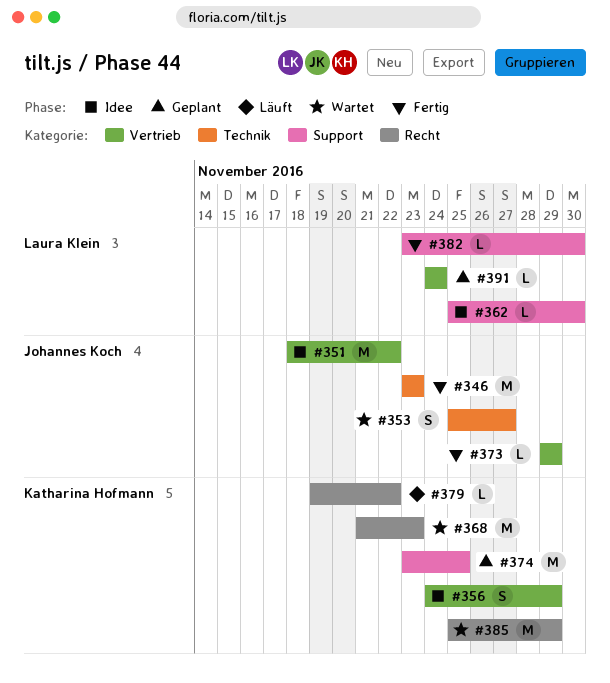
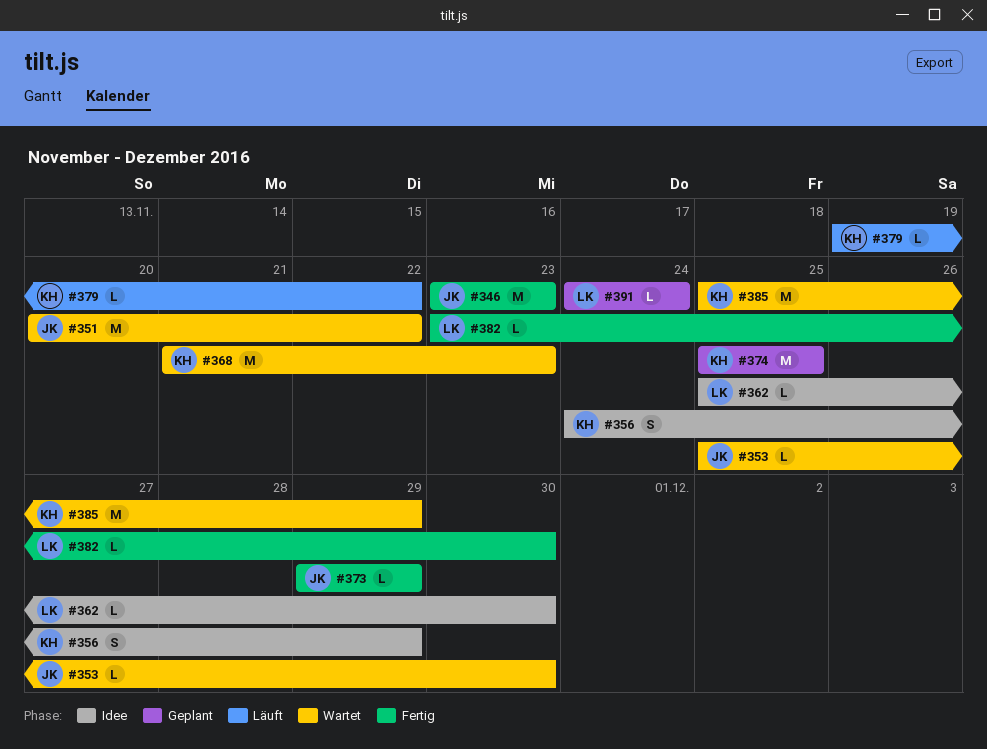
#351, status: Idee -> Wartet
#351, start: Nov 18 -> Nov 20
#353, estimate: S -> L
#353, due: Nov 27 -> Nov 30
#374, start: Nov 23 -> Nov 25

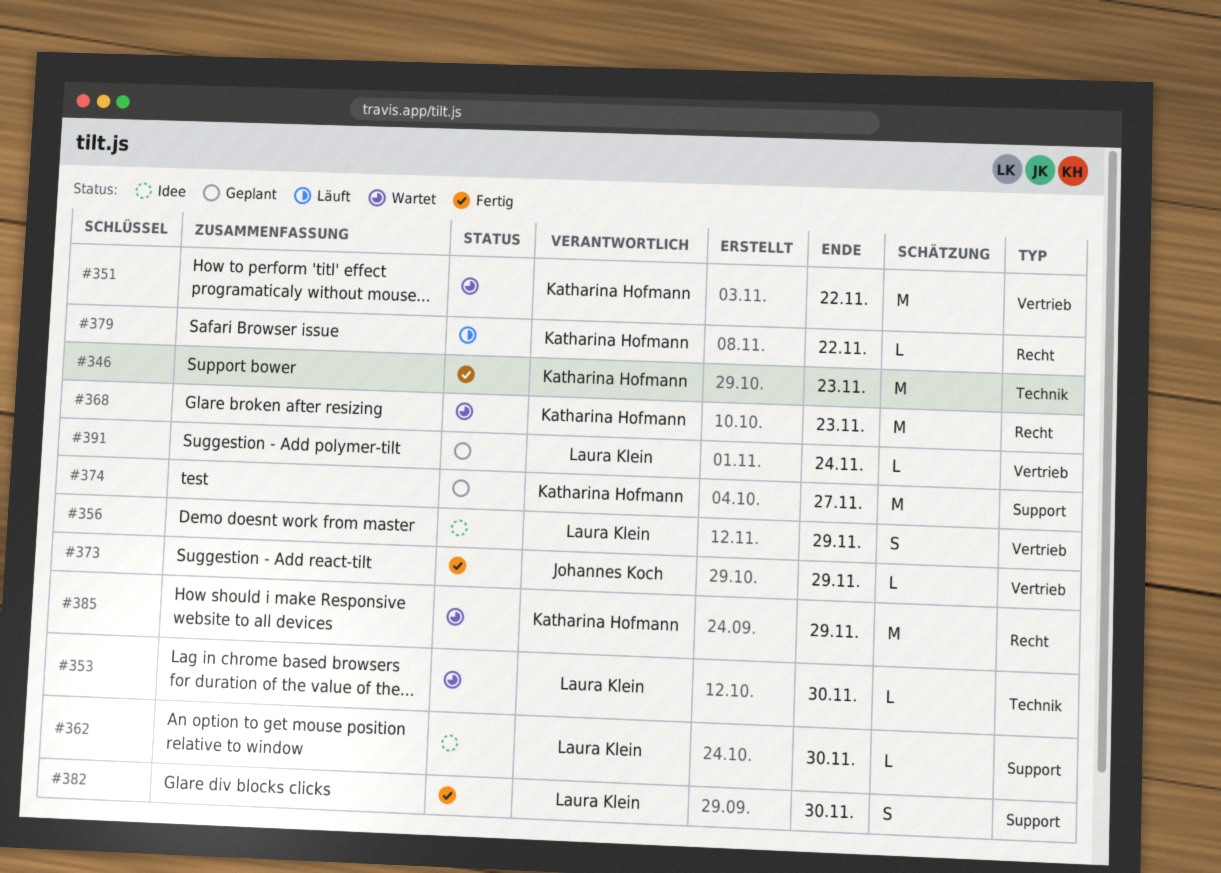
#346, owner: Johannes Koch -> Katharina Hofmann
#351, owner: Johannes Koch -> Katharina Hofmann
#353, owner: Johannes Koch -> Laura Klein
#356, owner: Katharina Hofmann -> Laura Klein
#374, due: Nov 25 -> Nov 27
#382, estimate: L -> S

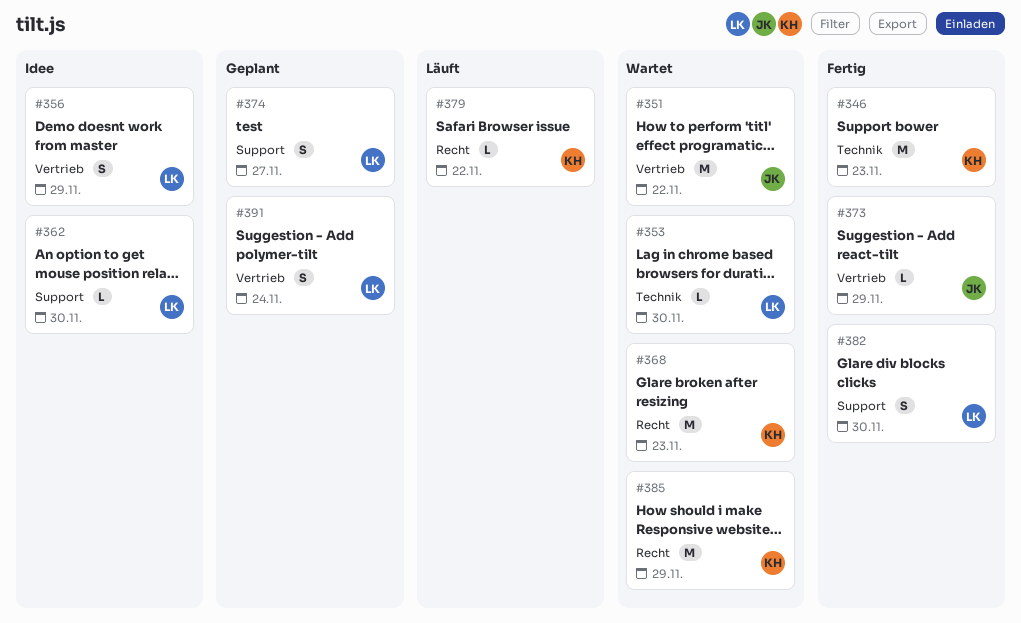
#351, owner: Katharina Hofmann -> Johannes Koch
#374, owner: Katharina Hofmann -> Laura Klein
#374, estimate: M -> S
#391, estimate: L -> S

